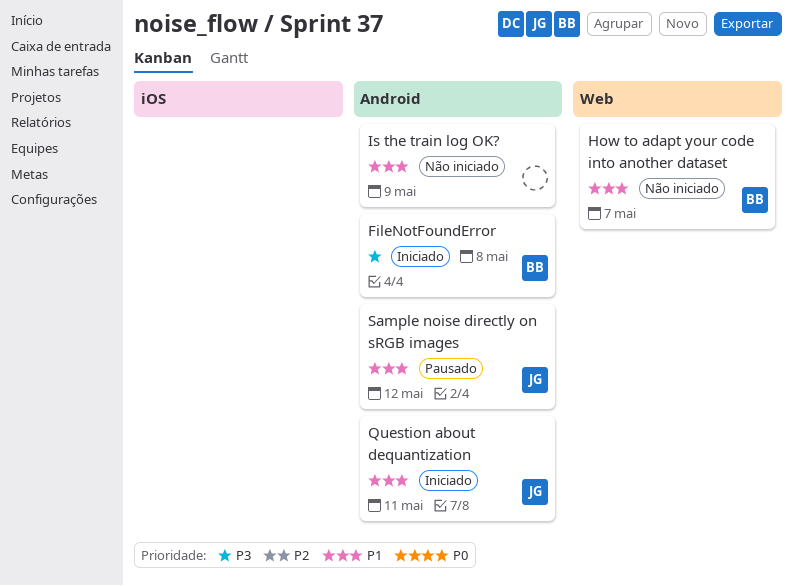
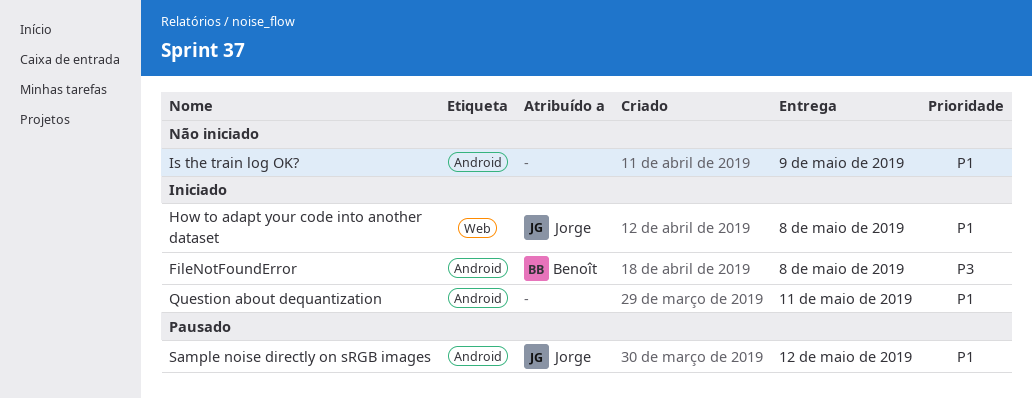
How to adapt your code into another dataset, status: Não iniciado -> Iniciado
How to adapt your code into another dataset, owner: Benoît -> Jorge
How to adapt your code into another dataset, due: May 7 -> May 8
Question about dequantization, owner: Jorge -> none

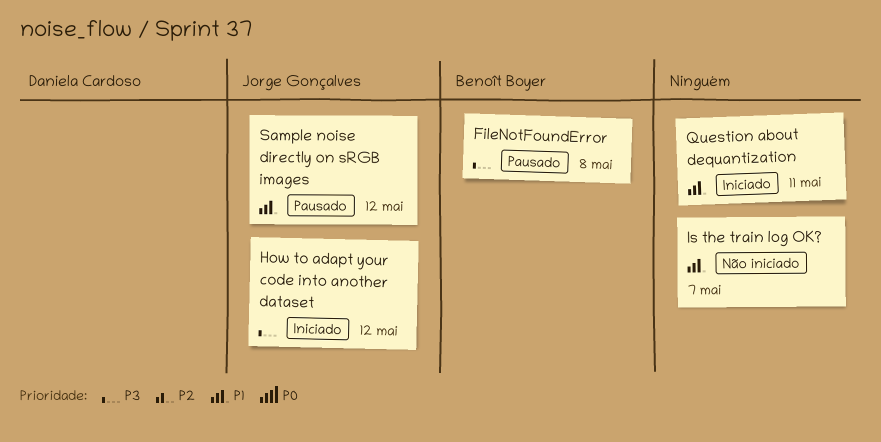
FileNotFoundError, status: Iniciado -> Pausado
How to adapt your code into another dataset, priority: P1 -> P3
How to adapt your code into another dataset, due: May 8 -> May 12
Is the train log OK?, due: May 9 -> May 7

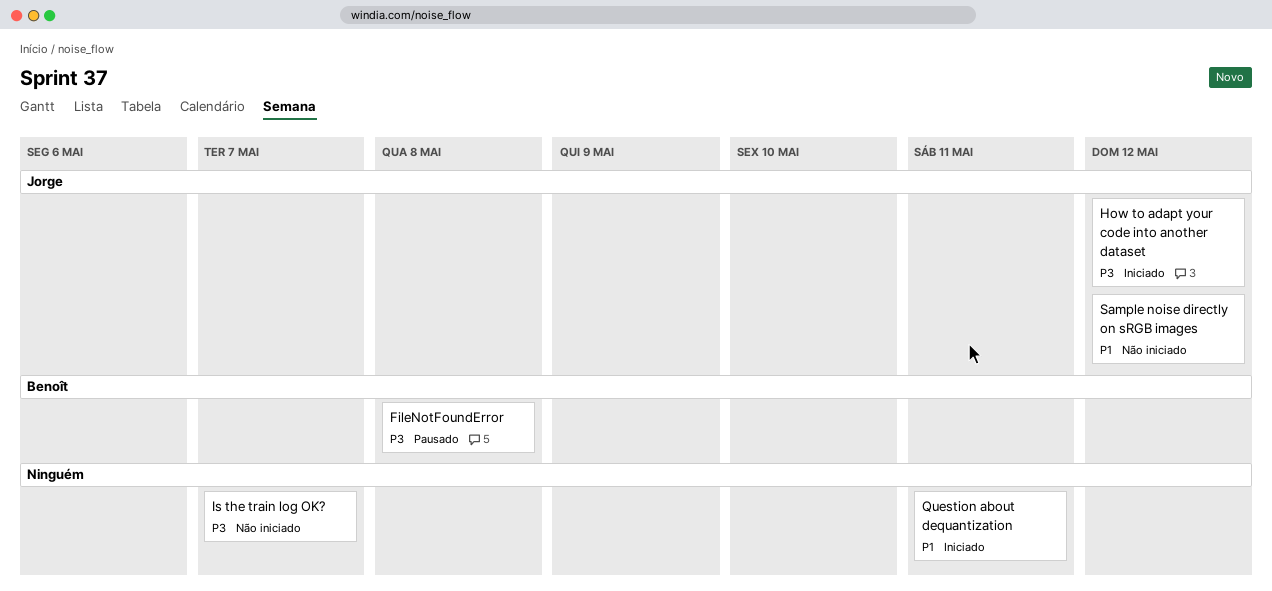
Is the train log OK?, priority: P1 -> P3
Sample noise directly on sRGB images, status: Pausado -> Não iniciado

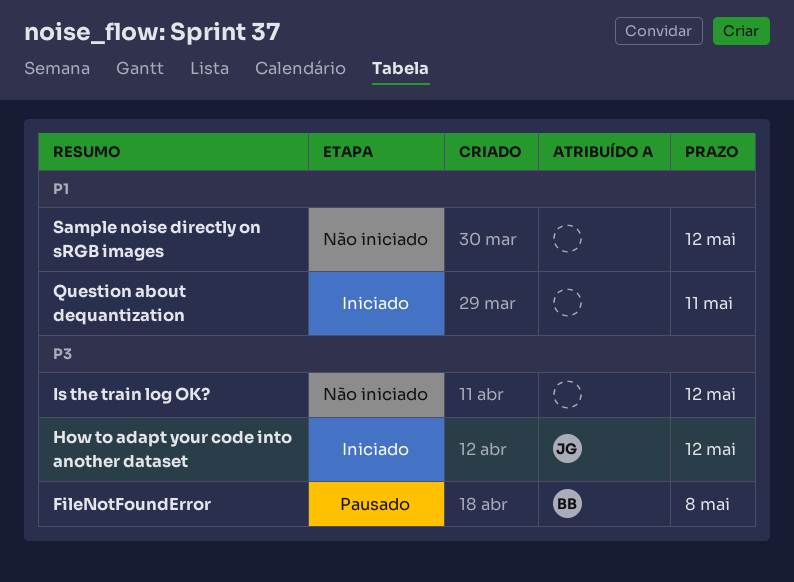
Is the train log OK?, due: May 7 -> May 12
Sample noise directly on sRGB images, owner: Jorge -> none

